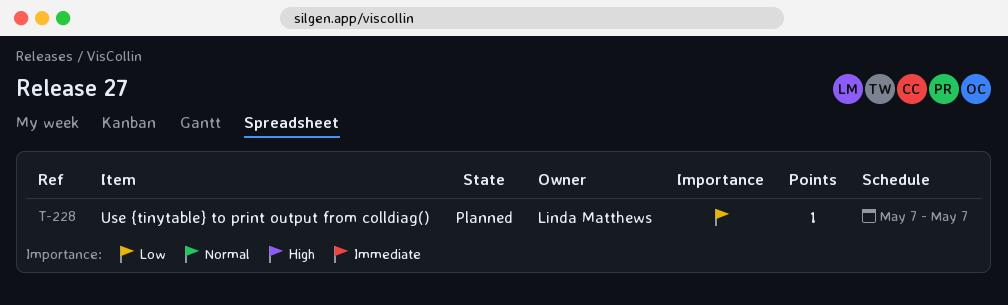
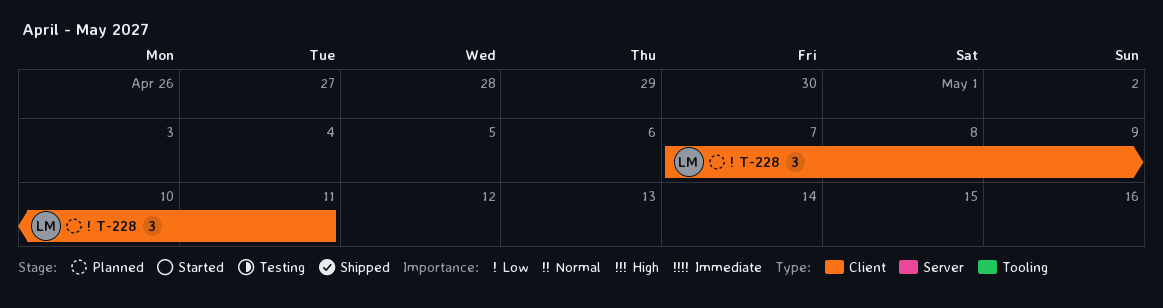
T-228, estimate: 1 -> 3
T-228, due: May 7 -> May 11

